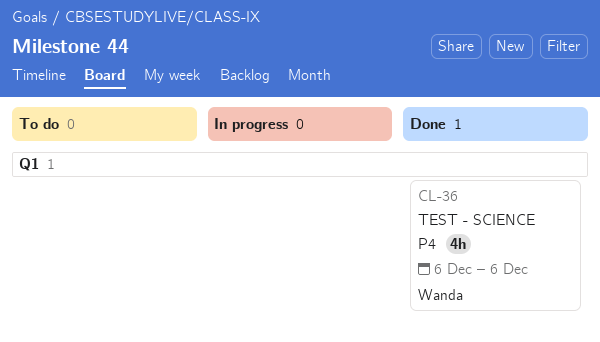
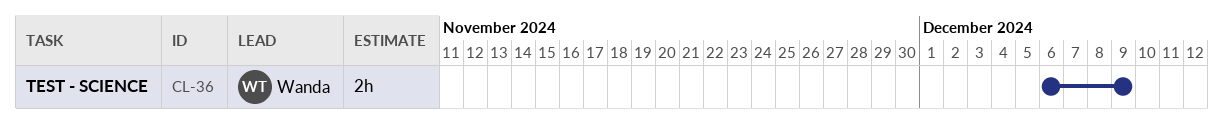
CL-36, estimate: 4h -> 2h
CL-36, due: Dec 6 -> Dec 9

